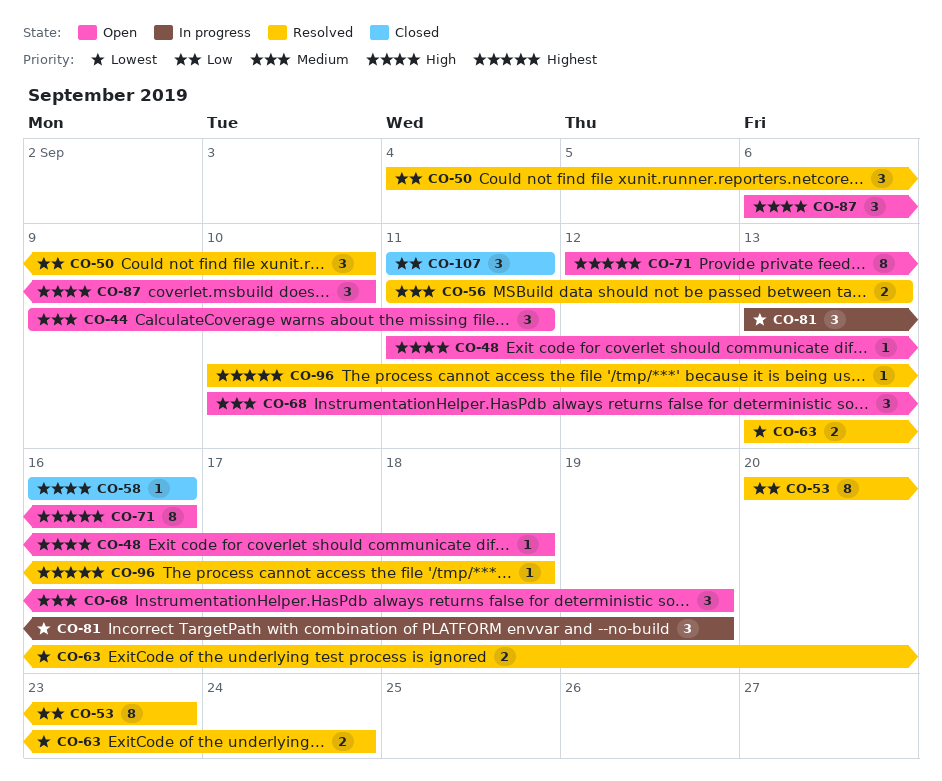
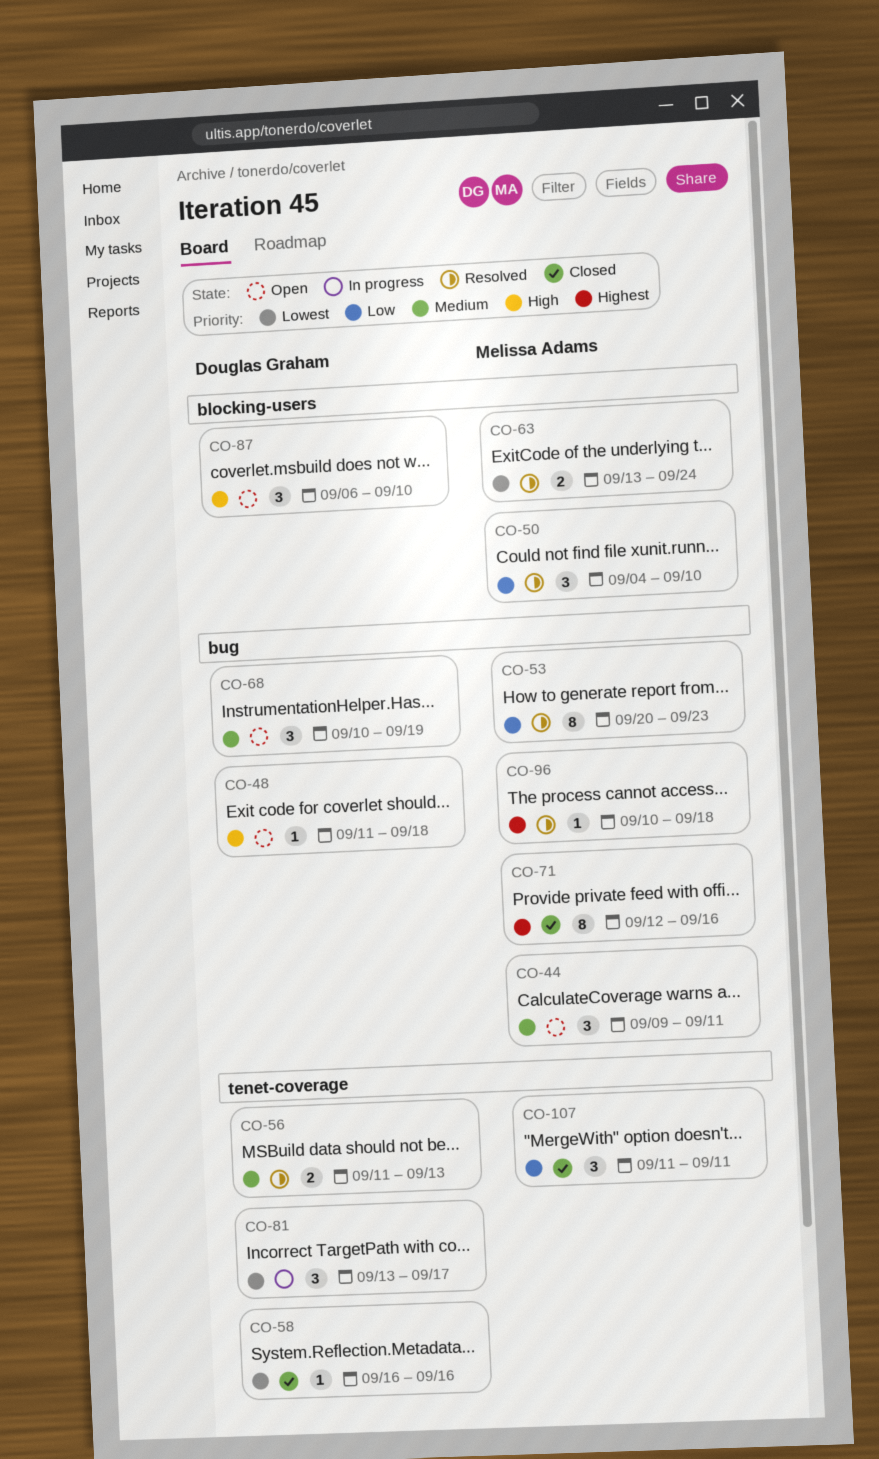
CO-58, priority: High -> Lowest
CO-71, status: Open -> Closed
CO-81, due: Sep 19 -> Sep 17

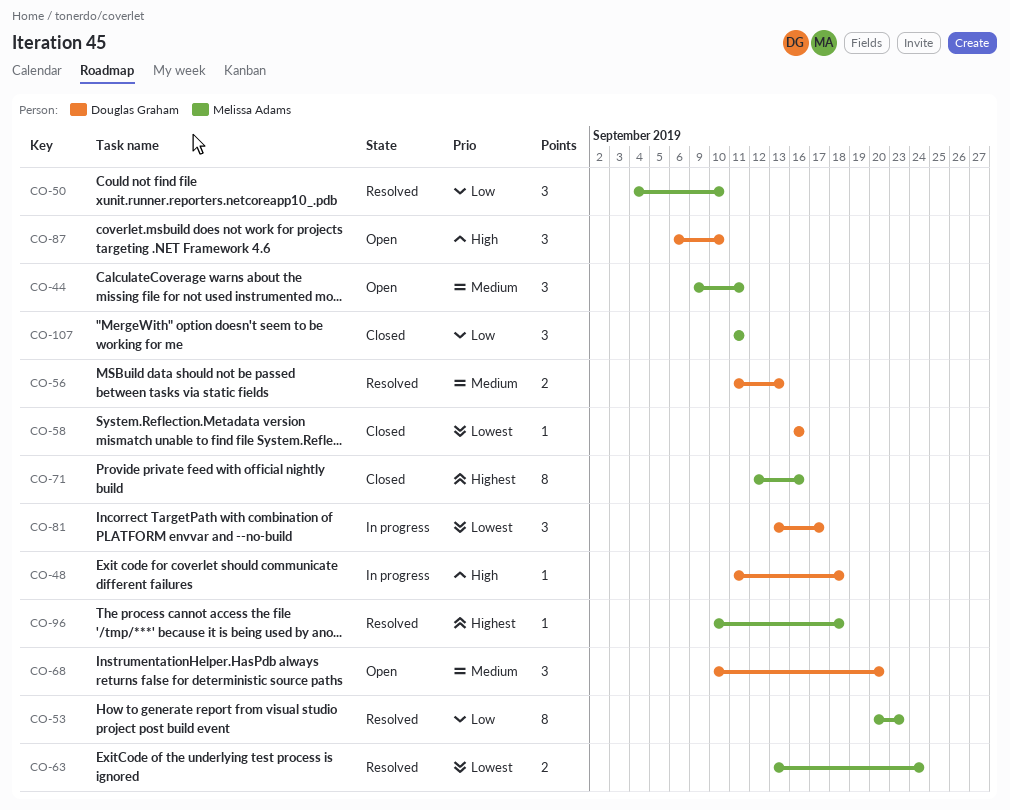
CO-48, status: Open -> In progress
CO-68, due: Sep 19 -> Sep 20

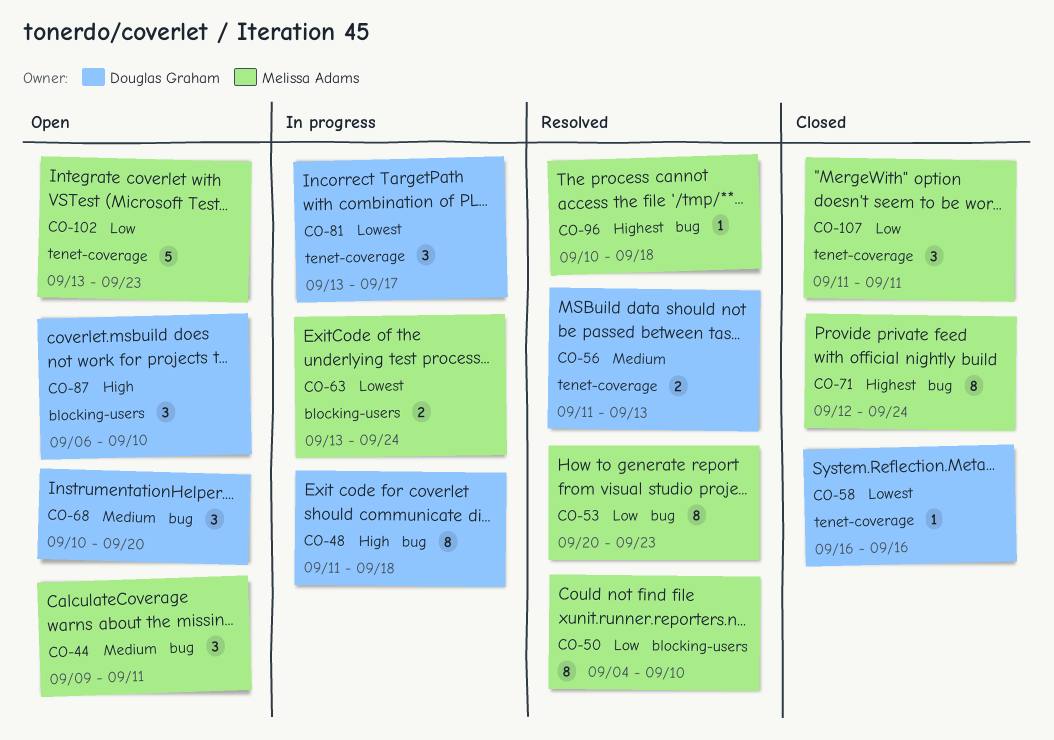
CO-48, estimate: 1 -> 8
CO-50, estimate: 3 -> 8
CO-63, status: Resolved -> In progress
CO-71, due: Sep 16 -> Sep 24
CO-102: none -> present

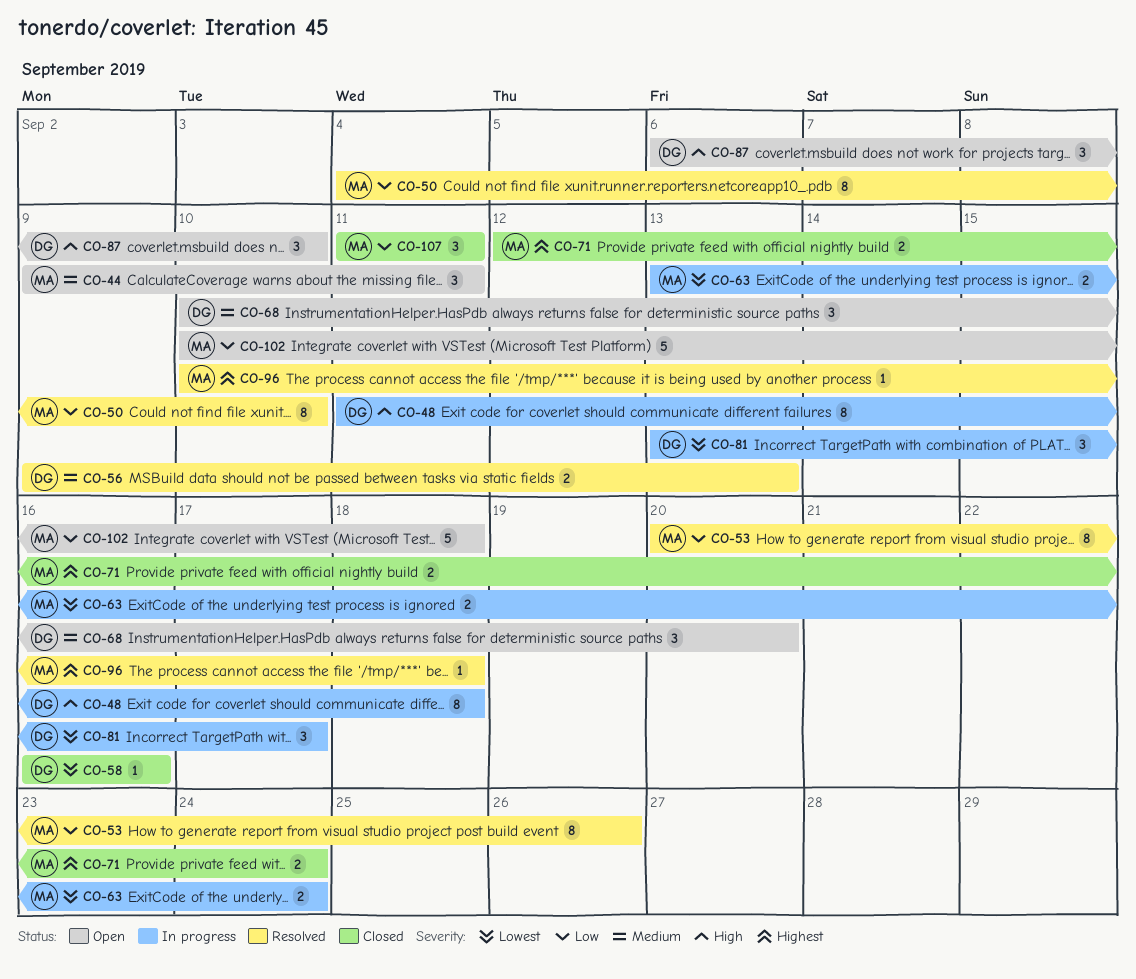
CO-53, due: Sep 23 -> Sep 26
CO-56, start: Sep 11 -> Sep 9
CO-71, estimate: 8 -> 2
CO-102, start: Sep 13 -> Sep 10
CO-102, due: Sep 23 -> Sep 18

